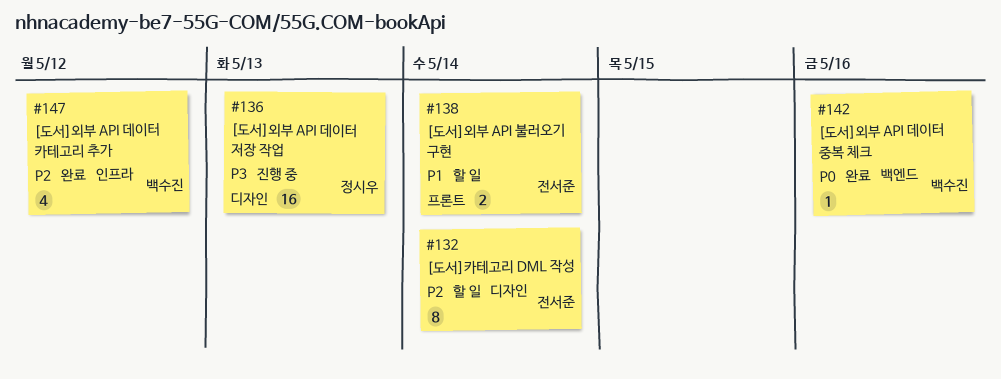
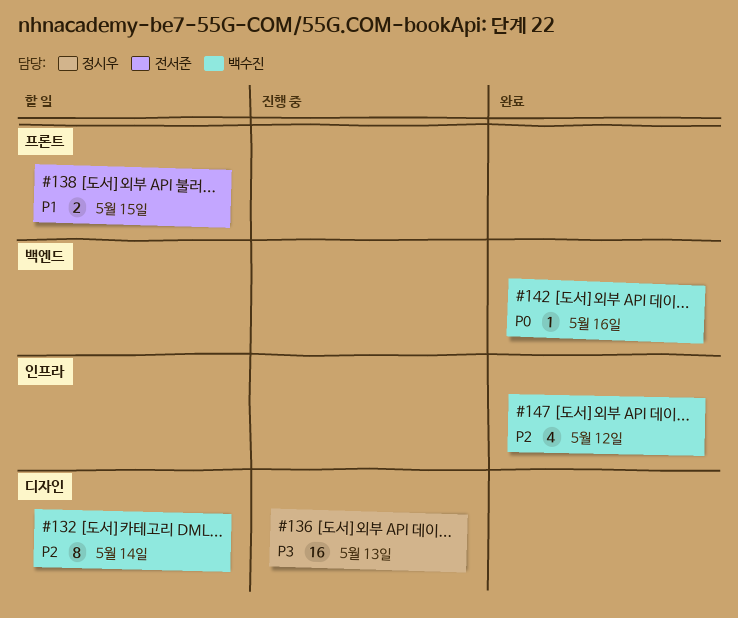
#132, owner: 전서준 -> 백수진
#138, due: May 14 -> May 15

